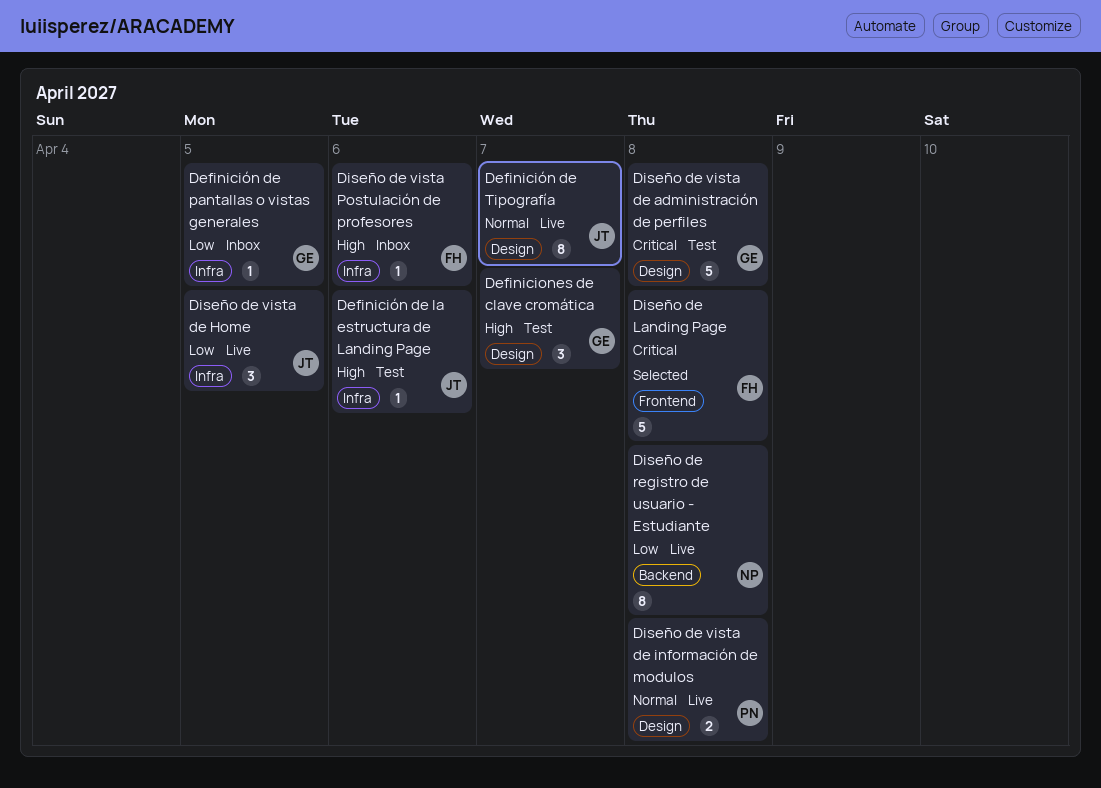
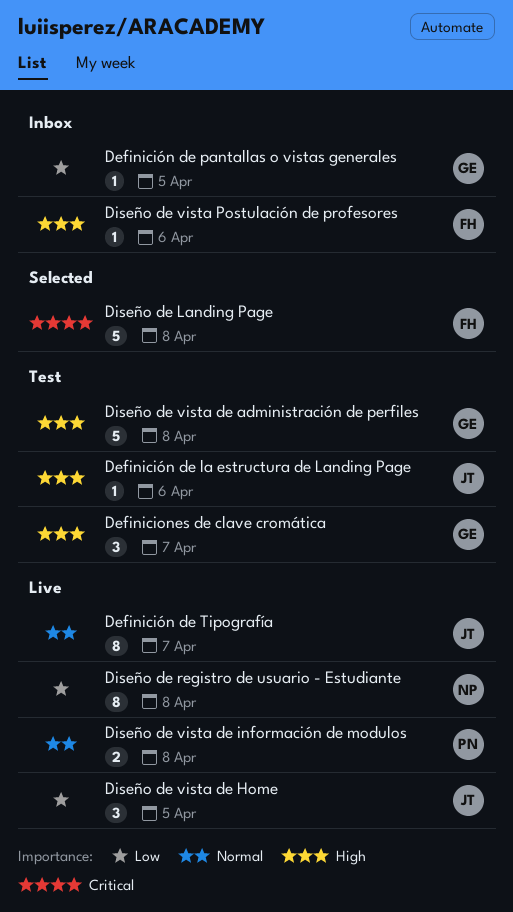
Diseño de vista de administración de perfiles, priority: Critical -> High

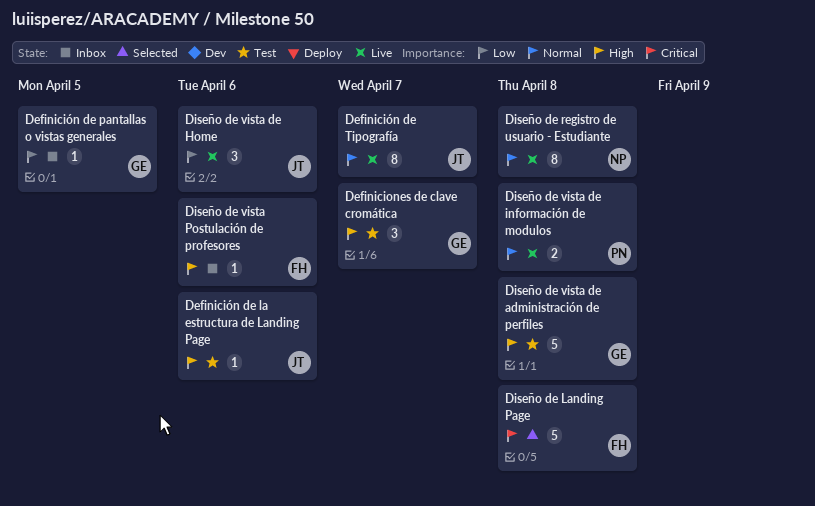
Diseño de registro de usuario - Estudiante, priority: Low -> Normal
Diseño de vista de Home, due: Apr 5 -> Apr 6

